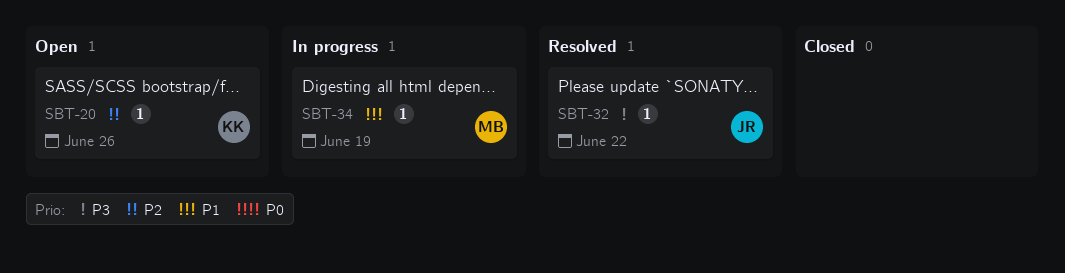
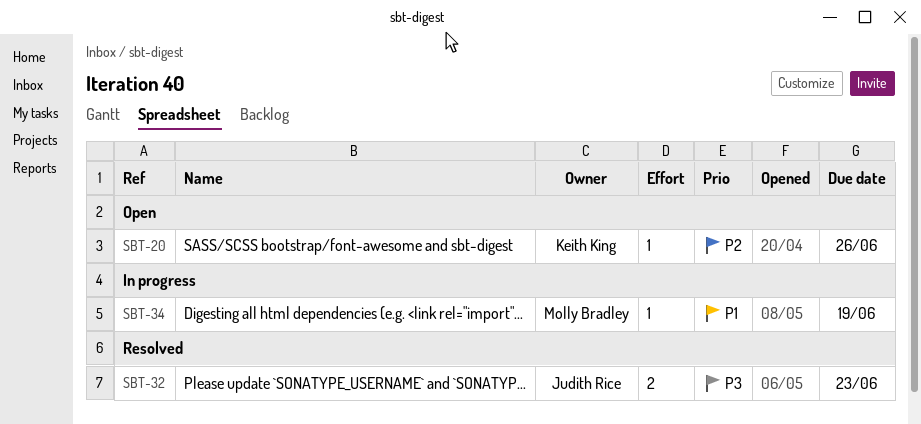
SBT-32, estimate: 1 -> 2
SBT-32, due: Jun 22 -> Jun 23

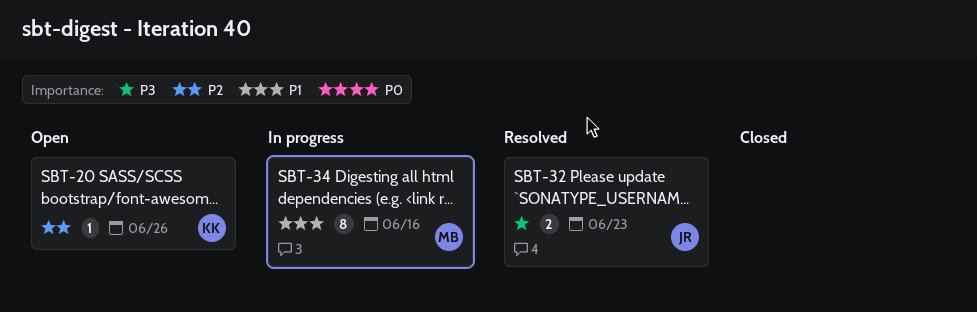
SBT-34, estimate: 1 -> 8
SBT-34, due: Jun 19 -> Jun 16

